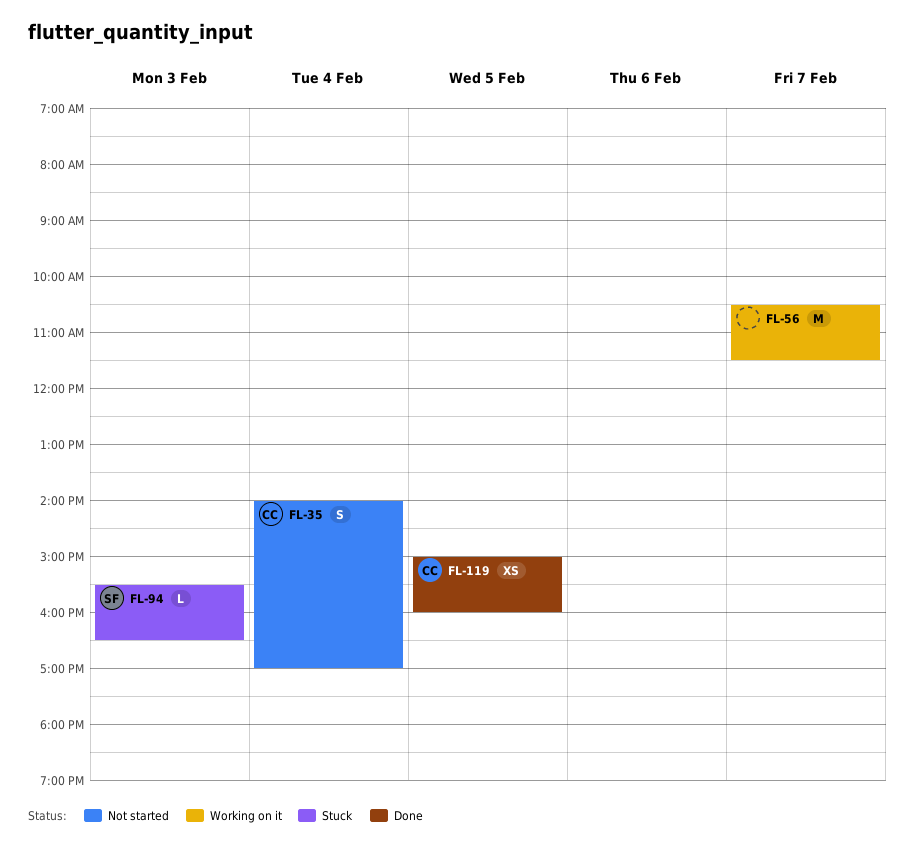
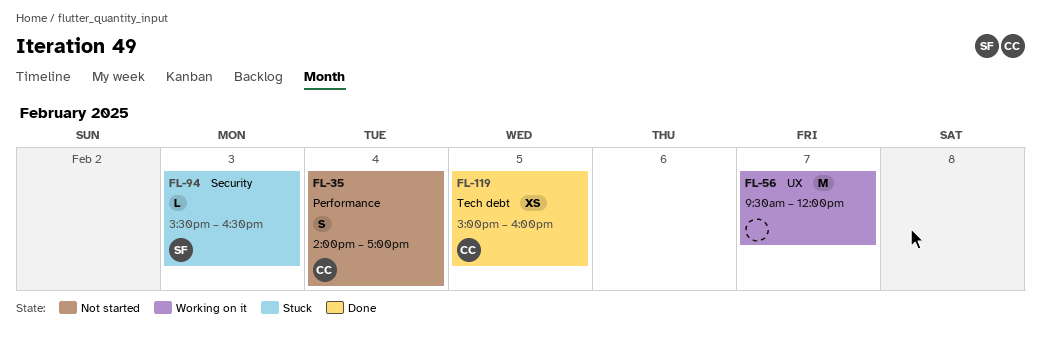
FL-56, begins: 10:30 -> 09:30
FL-56, ends: 11:30 -> 12:00

